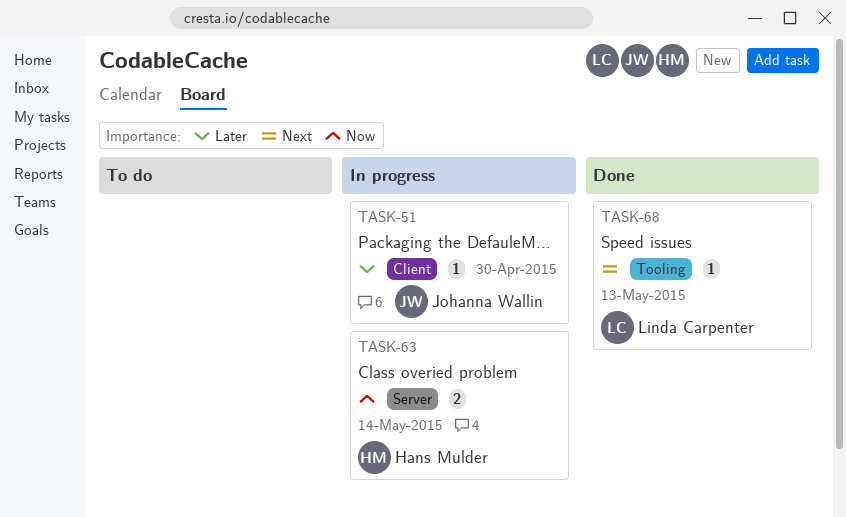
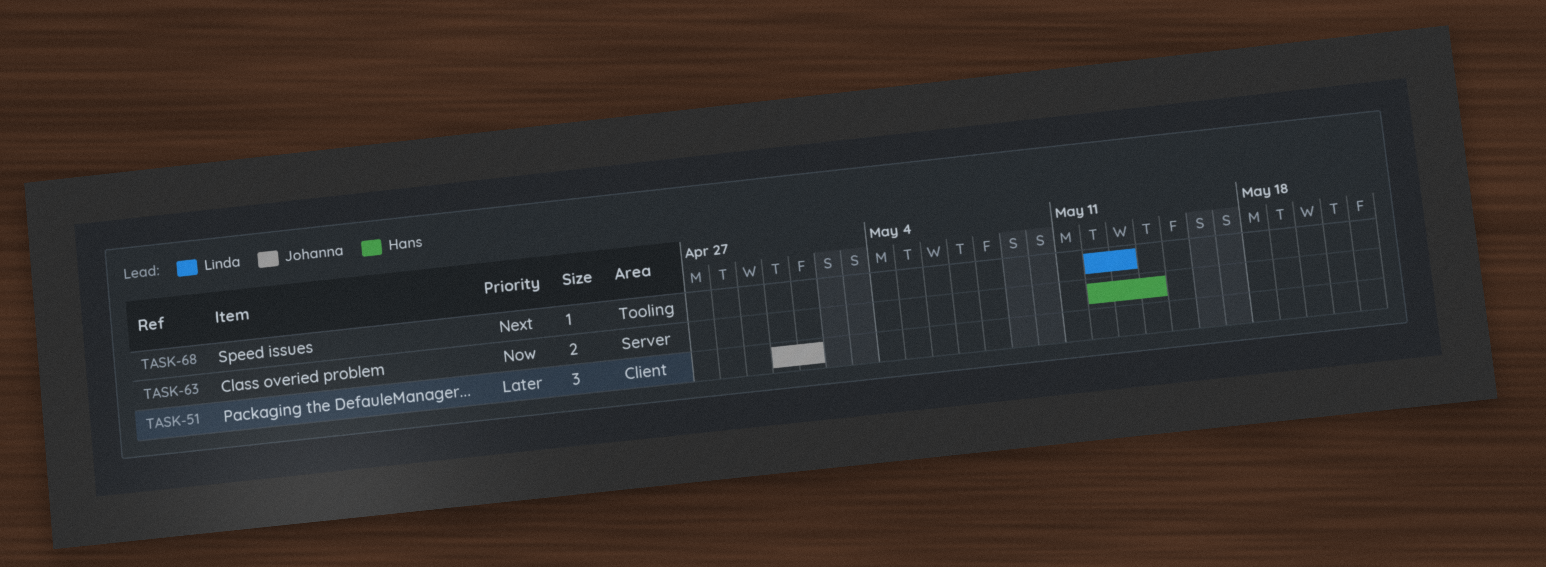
TASK-51, estimate: 1 -> 3
TASK-51, due: Apr 30 -> May 1

